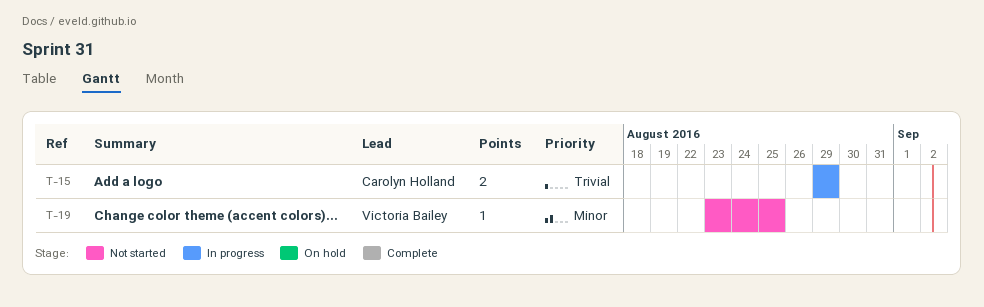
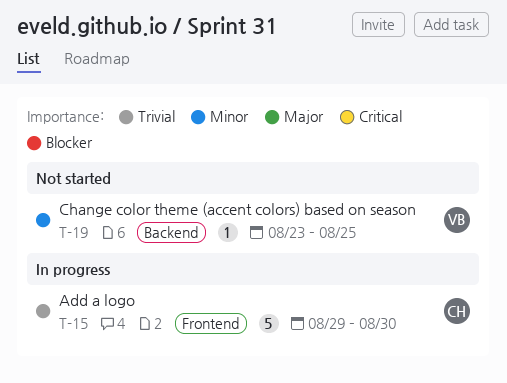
T-15, estimate: 2 -> 5
T-15, due: Aug 29 -> Aug 30

